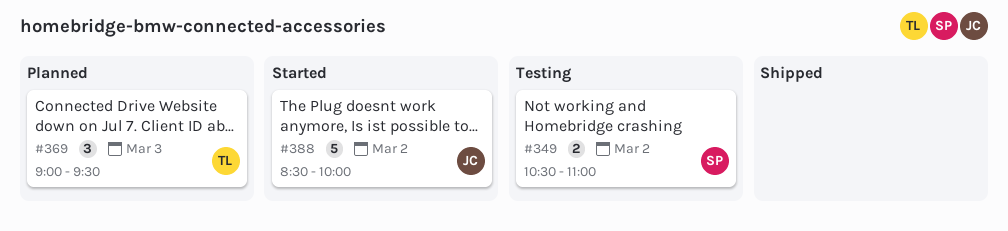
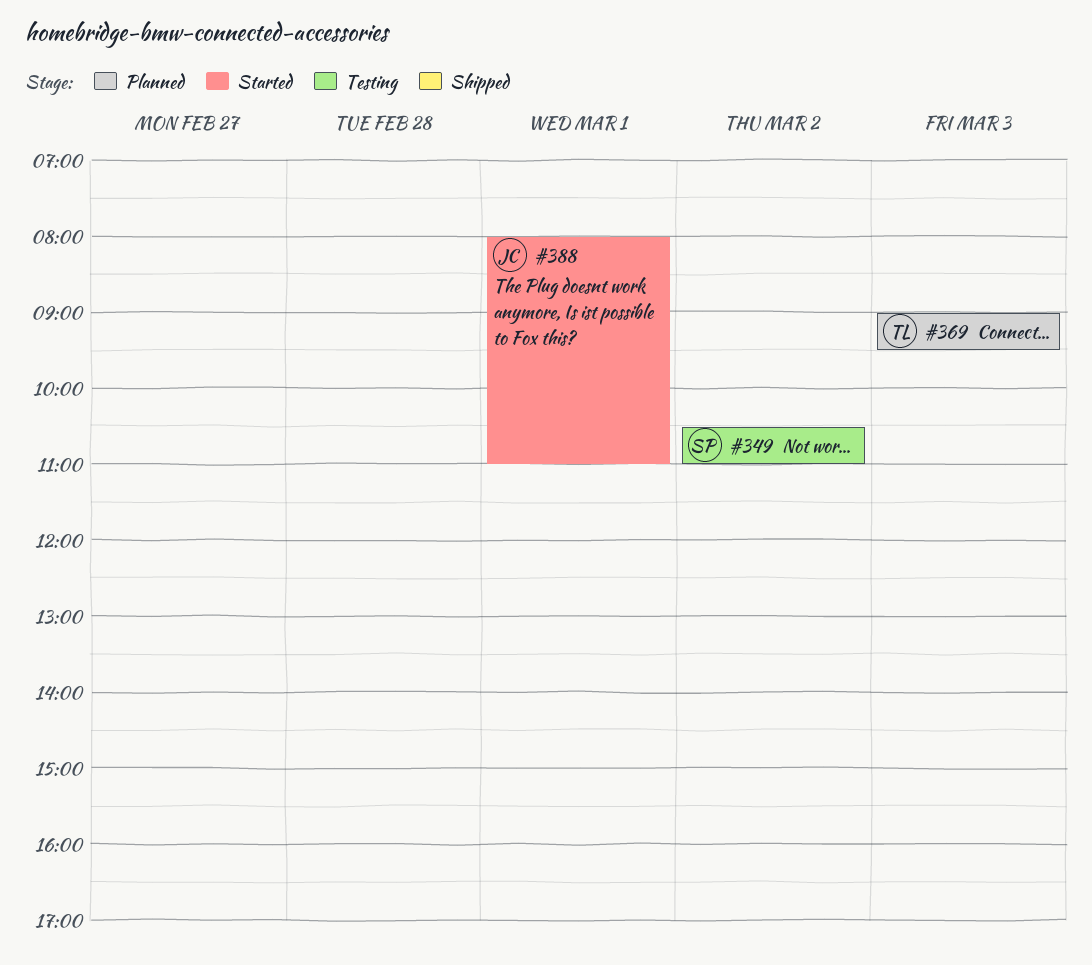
#388, day: Mar 2 -> Mar 1
#388, begins: 08:30 -> 08:00
#388, ends: 10:00 -> 11:00

